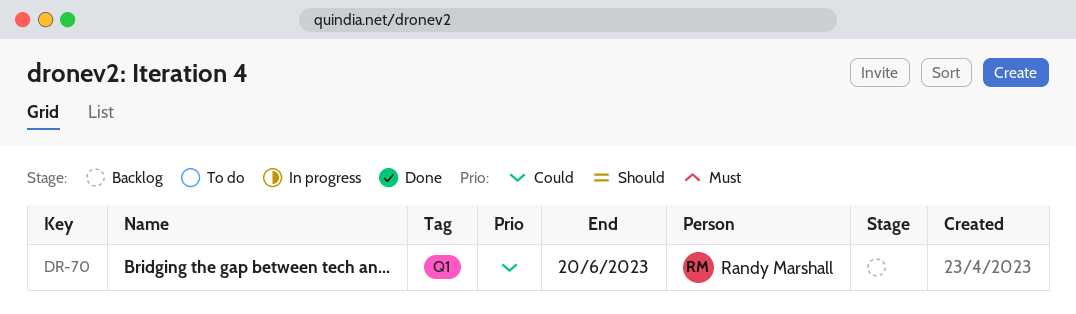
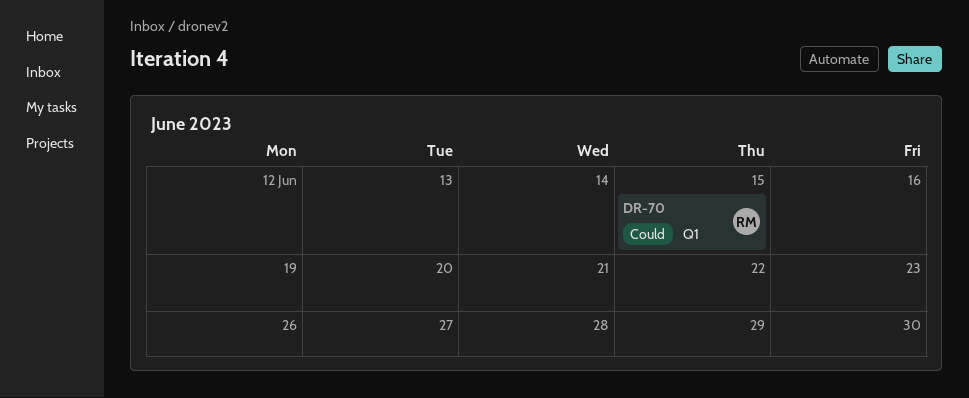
DR-70, due: Jun 20 -> Jun 15

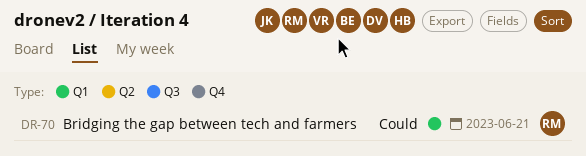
DR-70, due: Jun 15 -> Jun 21

